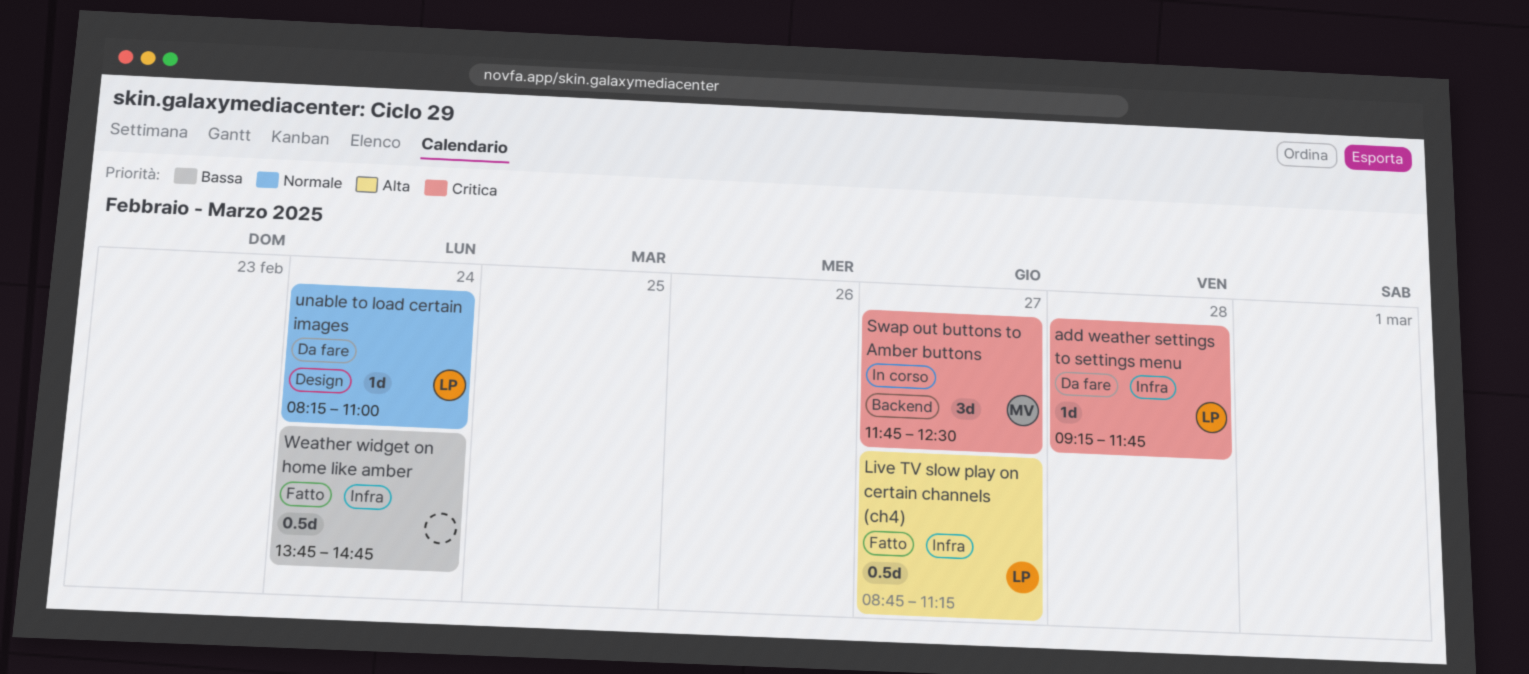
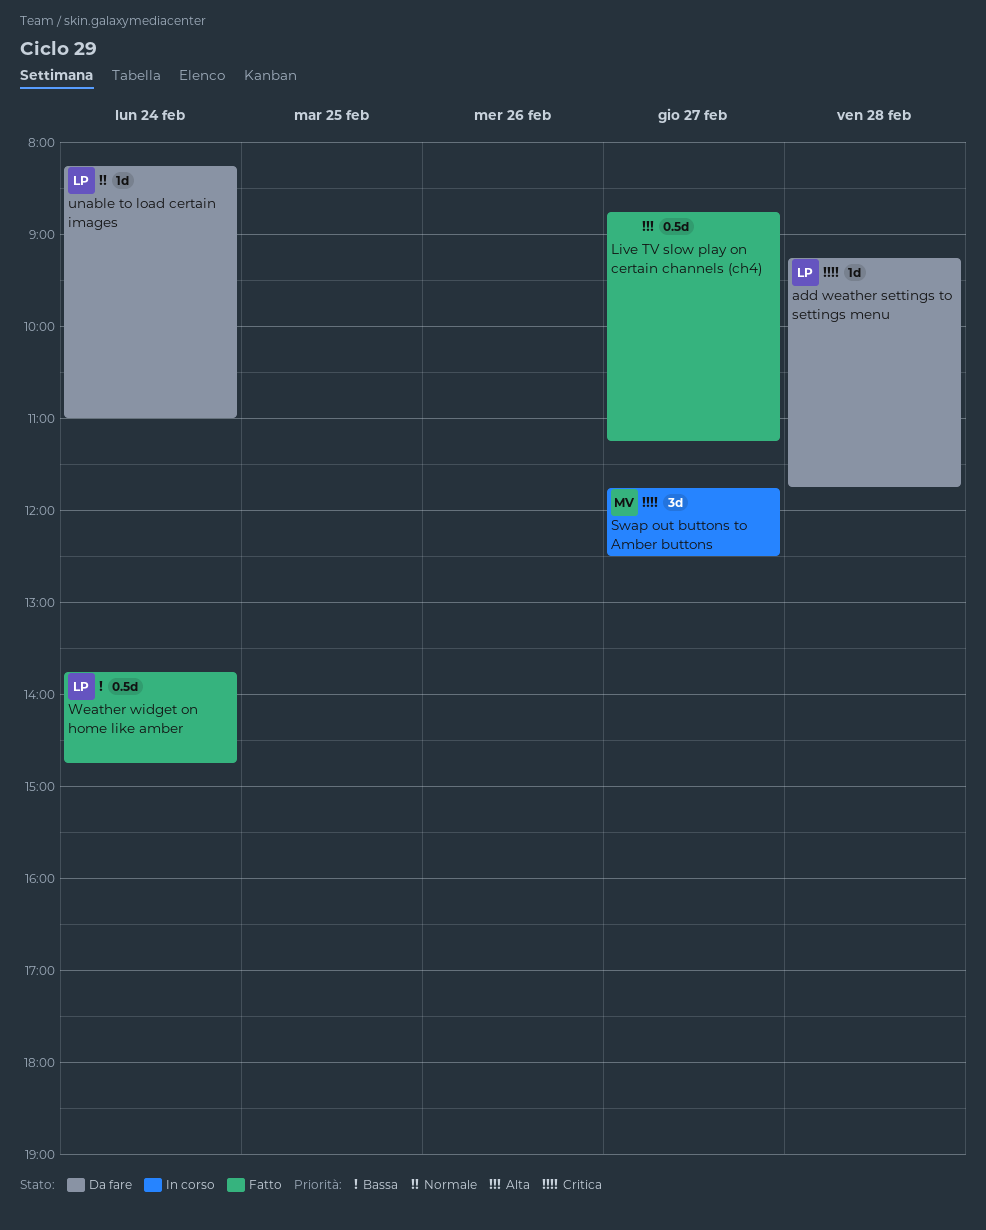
Live TV slow play on certain channels (ch4), owner: LP -> none
Weather widget on home like amber, owner: none -> LP

